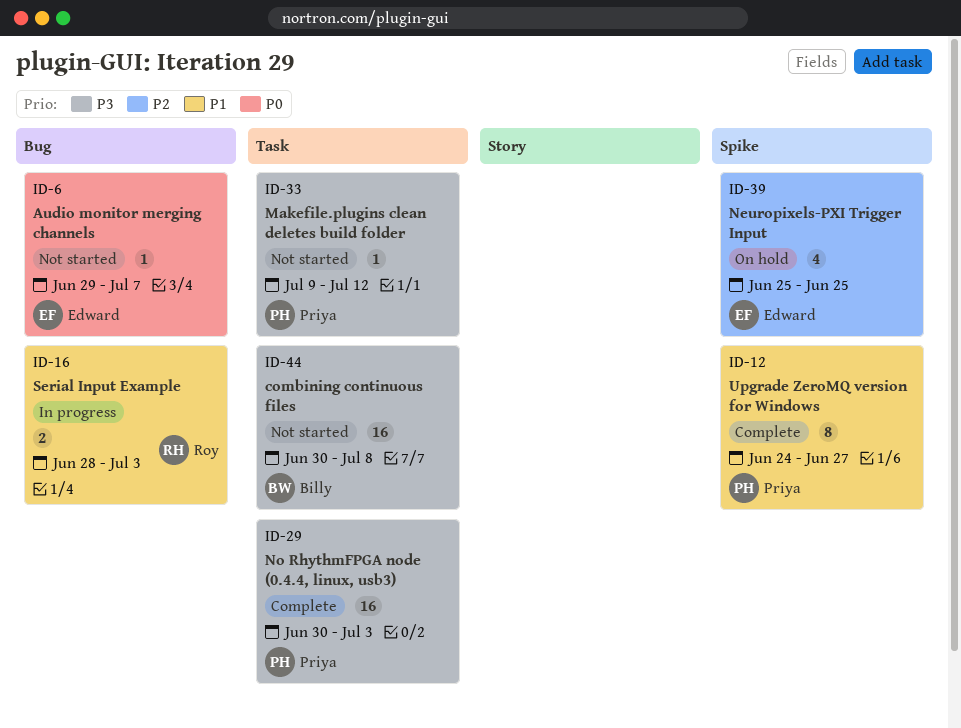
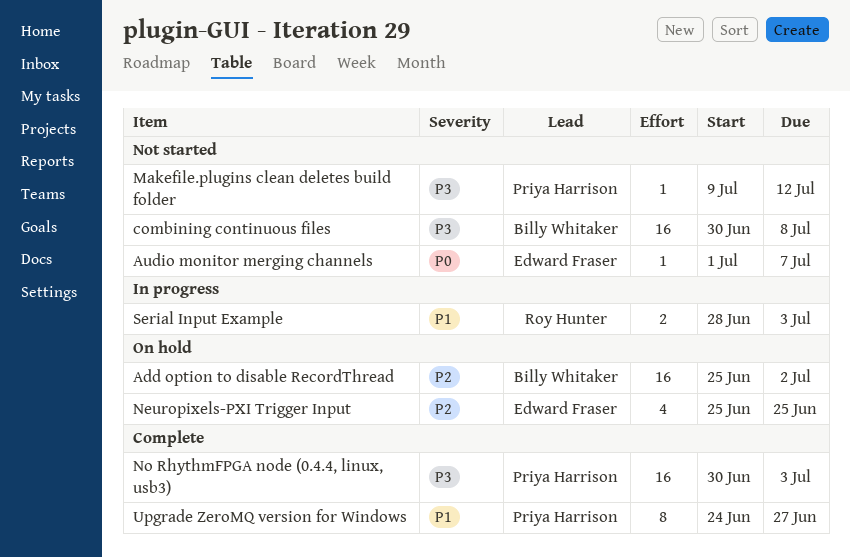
Add option to disable RecordThread: none -> present
Audio monitor merging channels, start: Jun 29 -> Jul 1

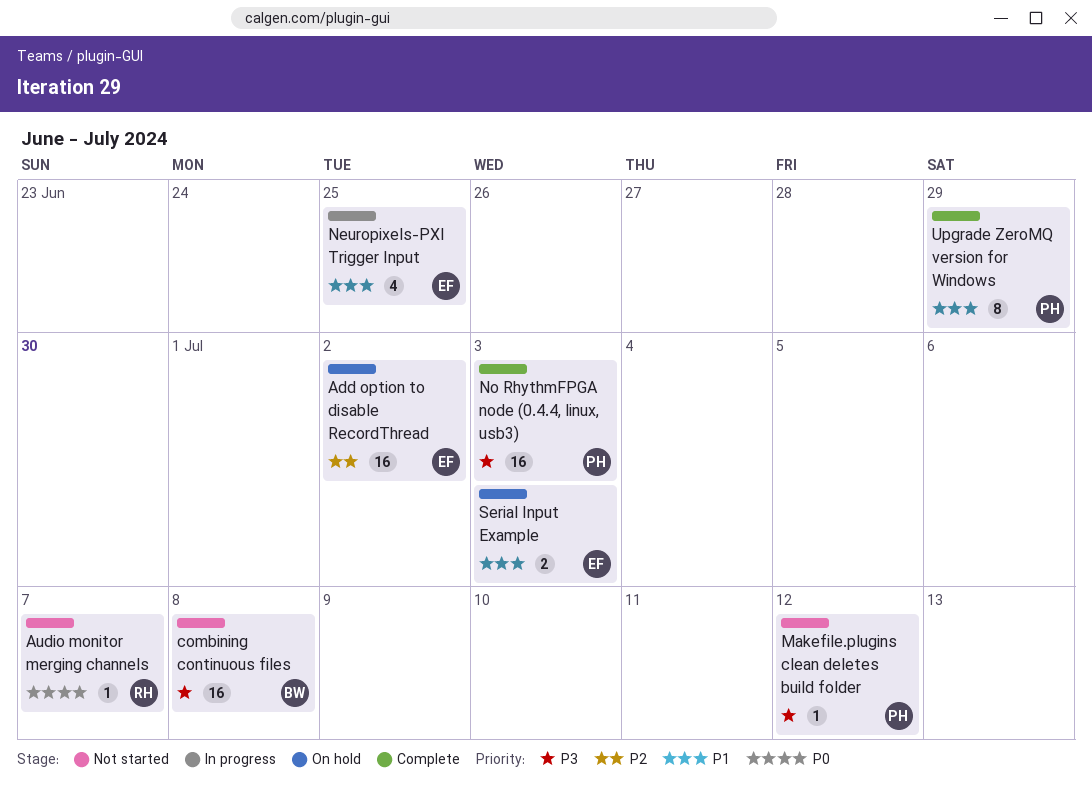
Add option to disable RecordThread, owner: Billy Whitaker -> Edward Fraser
Audio monitor merging channels, owner: Edward Fraser -> Roy Hunter
Neuropixels-PXI Trigger Input, status: On hold -> In progress
Neuropixels-PXI Trigger Input, priority: P2 -> P1
Serial Input Example, status: In progress -> On hold
Serial Input Example, owner: Roy Hunter -> Edward Fraser
Upgrade ZeroMQ version for Windows, due: Jun 27 -> Jun 29

